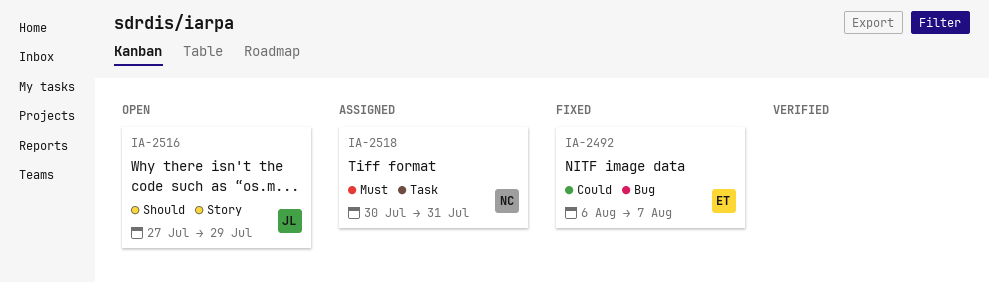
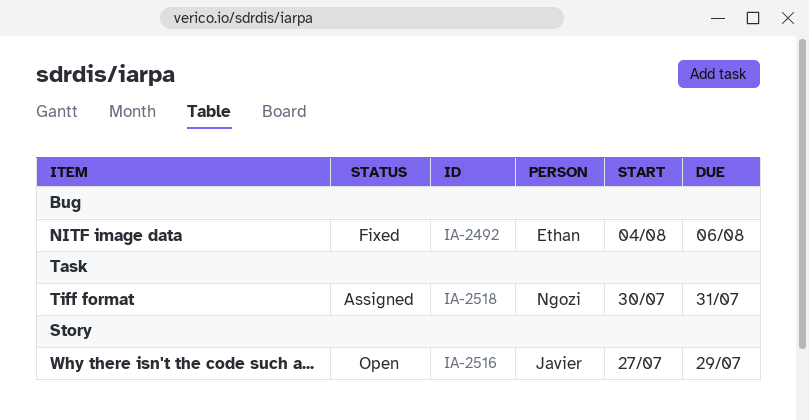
IA-2492, start: Aug 6 -> Aug 4
IA-2492, due: Aug 7 -> Aug 6

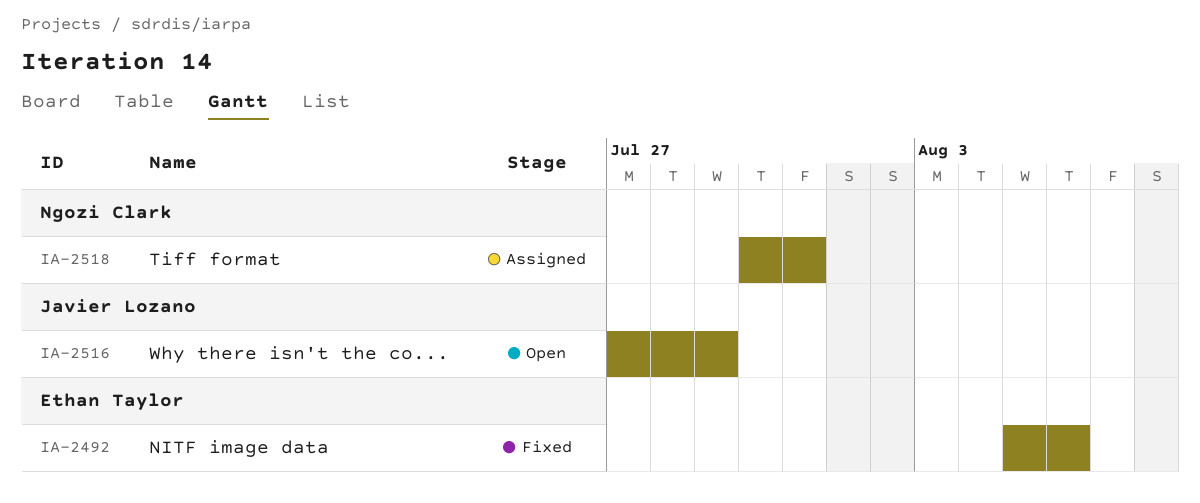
IA-2492, start: Aug 4 -> Aug 5

